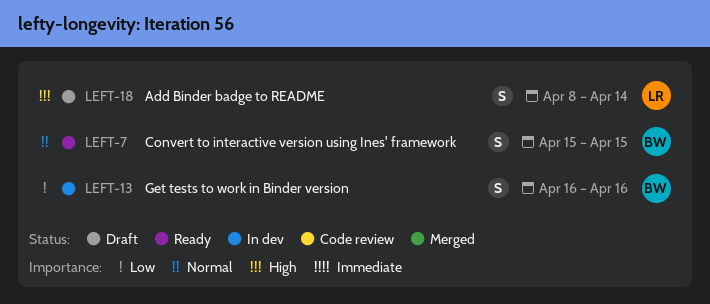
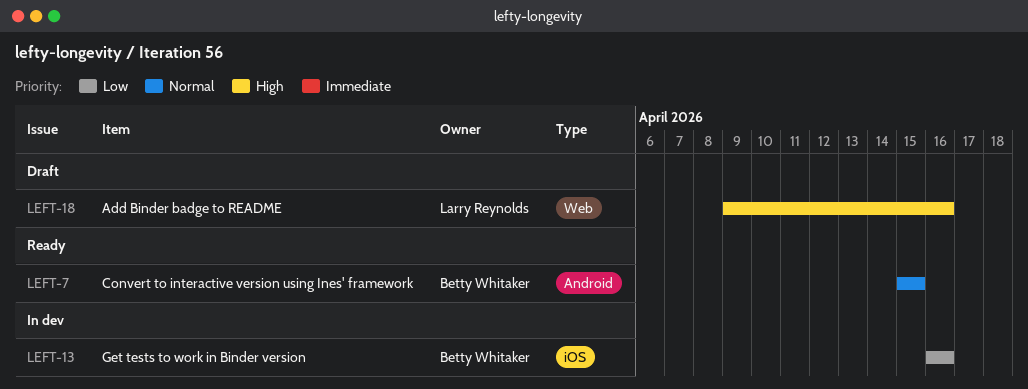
LEFT-18, start: Apr 8 -> Apr 9
LEFT-18, due: Apr 14 -> Apr 16

